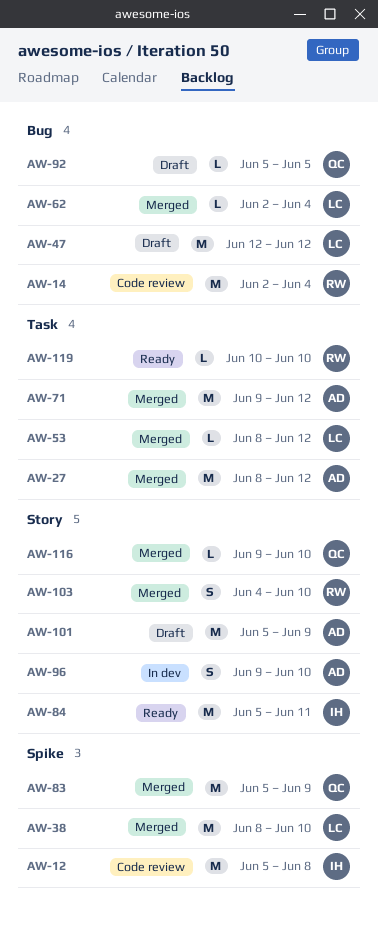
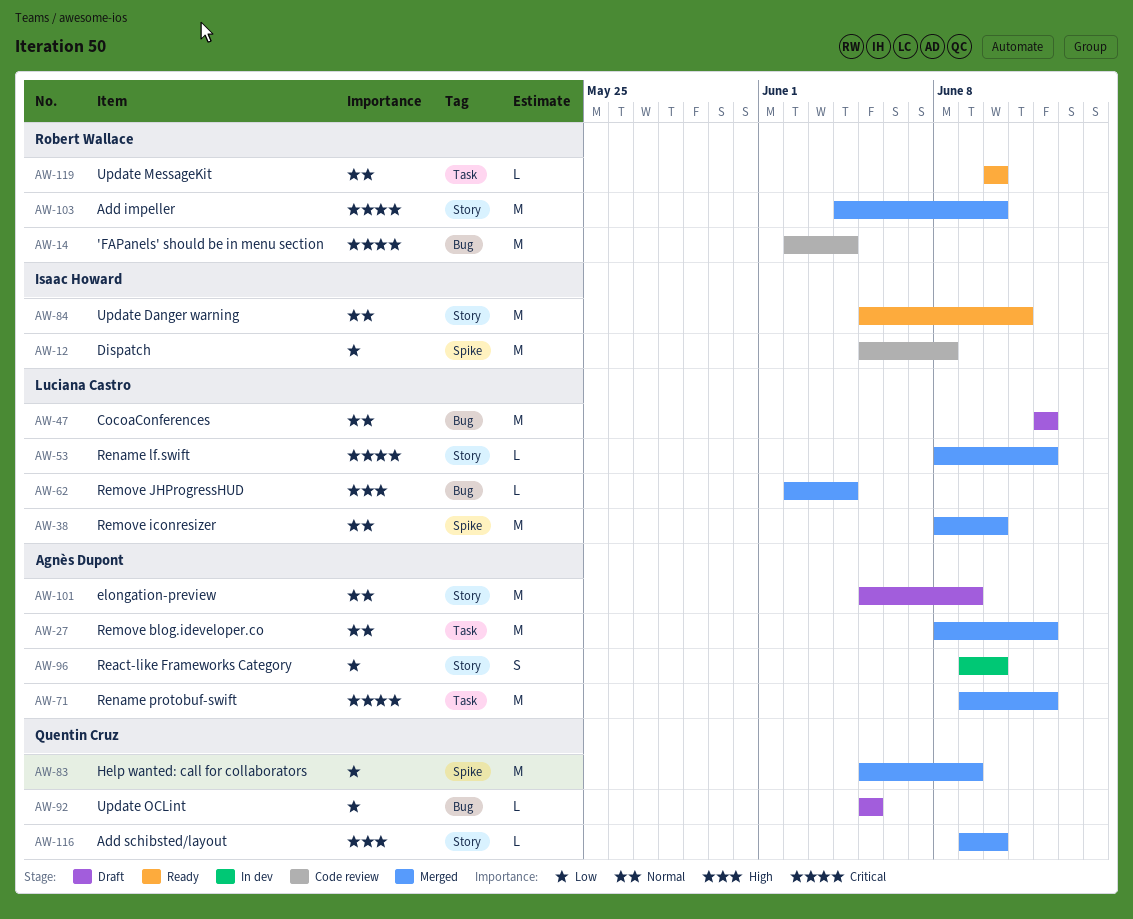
AW-53, label: Task -> Story
AW-103, estimate: S -> M

